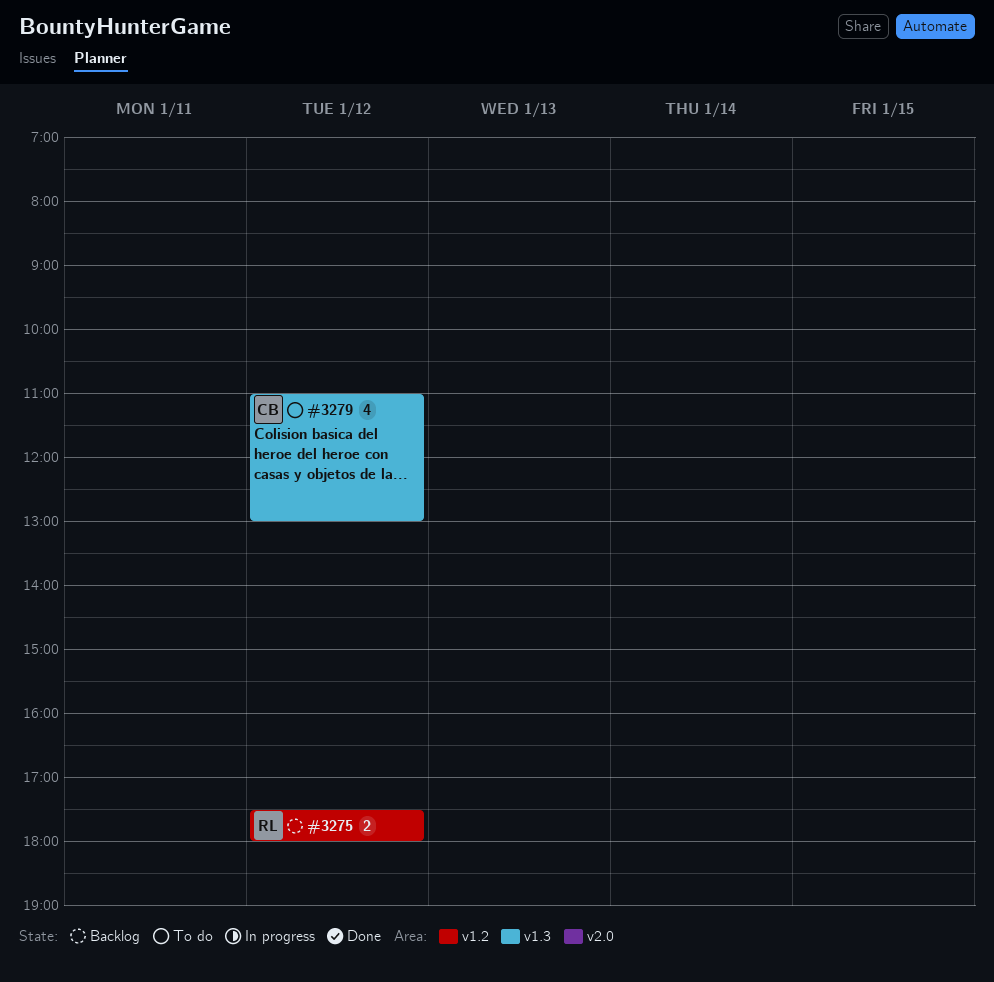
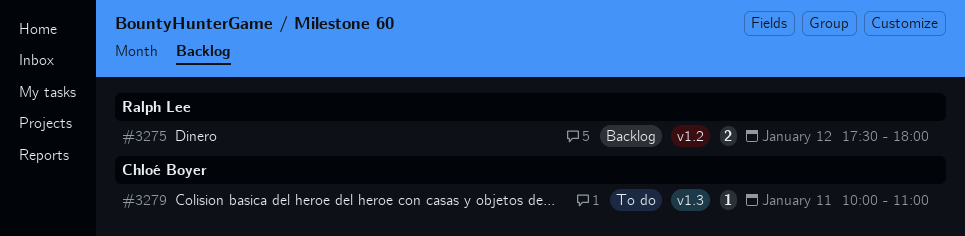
#3279, estimate: 4 -> 1
#3279, day: Jan 12 -> Jan 11
#3279, begins: 11:00 -> 10:00
#3279, ends: 13:00 -> 11:00

